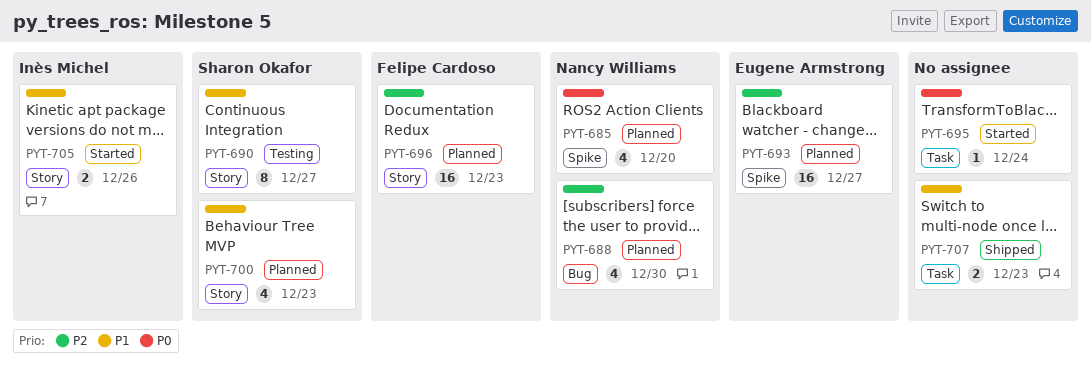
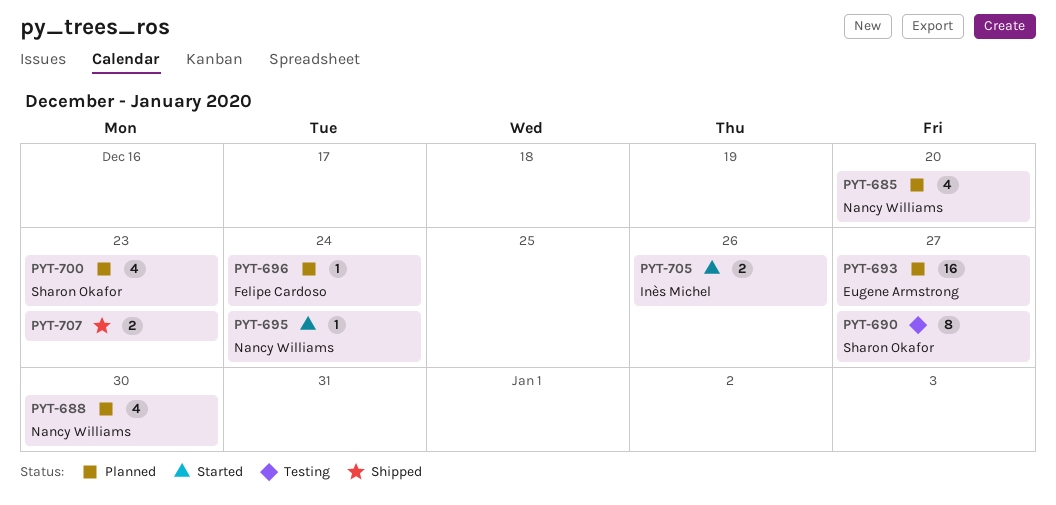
PYT-695, owner: none -> Nancy Williams
PYT-696, estimate: 16 -> 1
PYT-696, due: Dec 23 -> Dec 24

